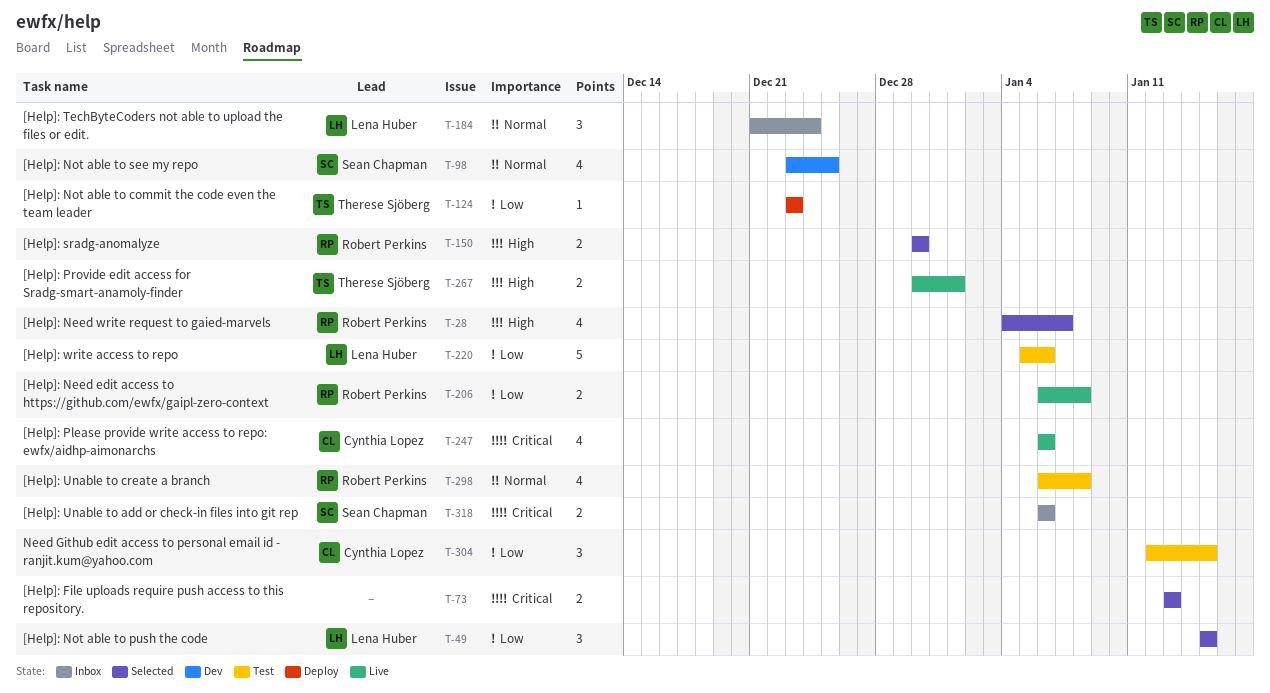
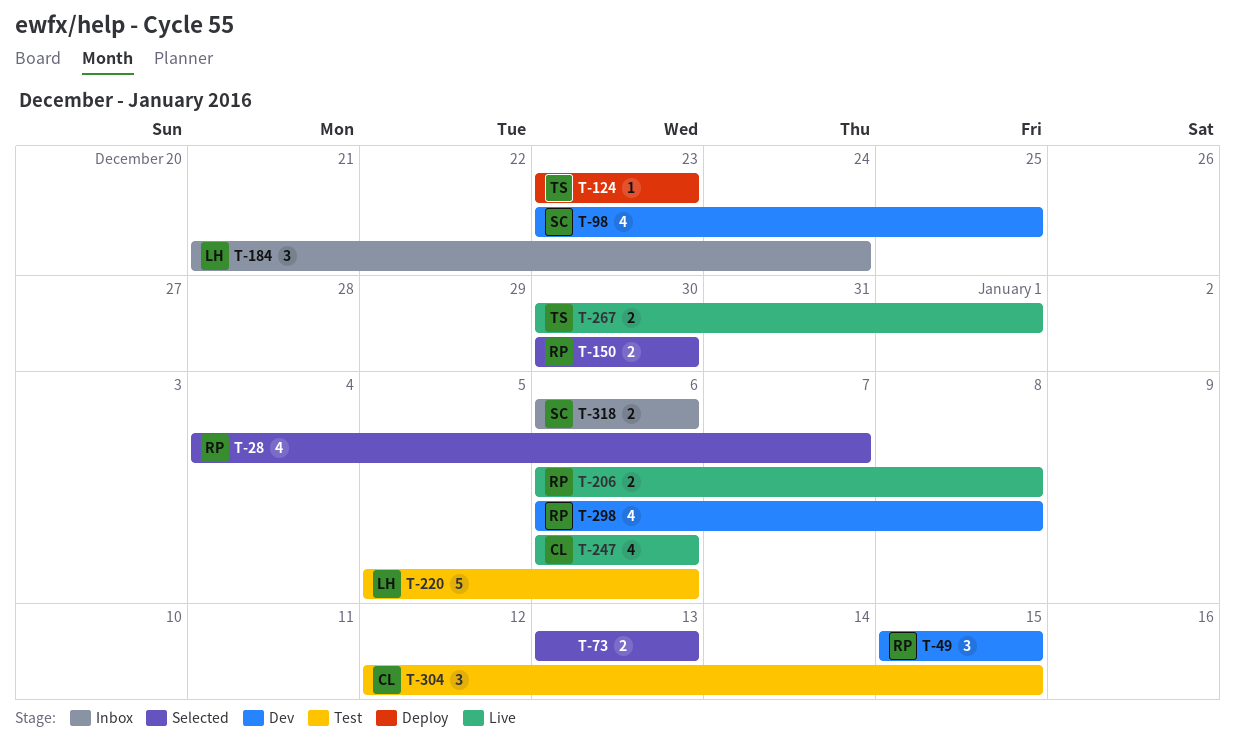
T-49, status: Selected -> Dev
T-49, owner: Lena Huber -> Robert Perkins
T-298, status: Test -> Dev

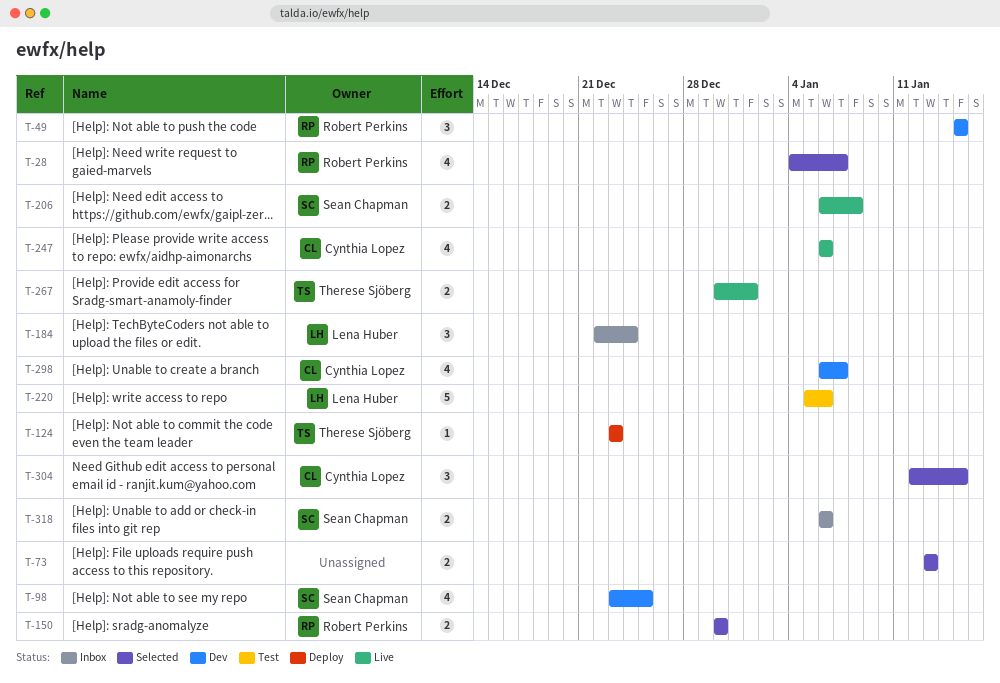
T-184, start: Dec 21 -> Dec 22
T-206, owner: Robert Perkins -> Sean Chapman
T-298, owner: Robert Perkins -> Cynthia Lopez
T-298, due: Jan 8 -> Jan 7
T-304, status: Test -> Selected

